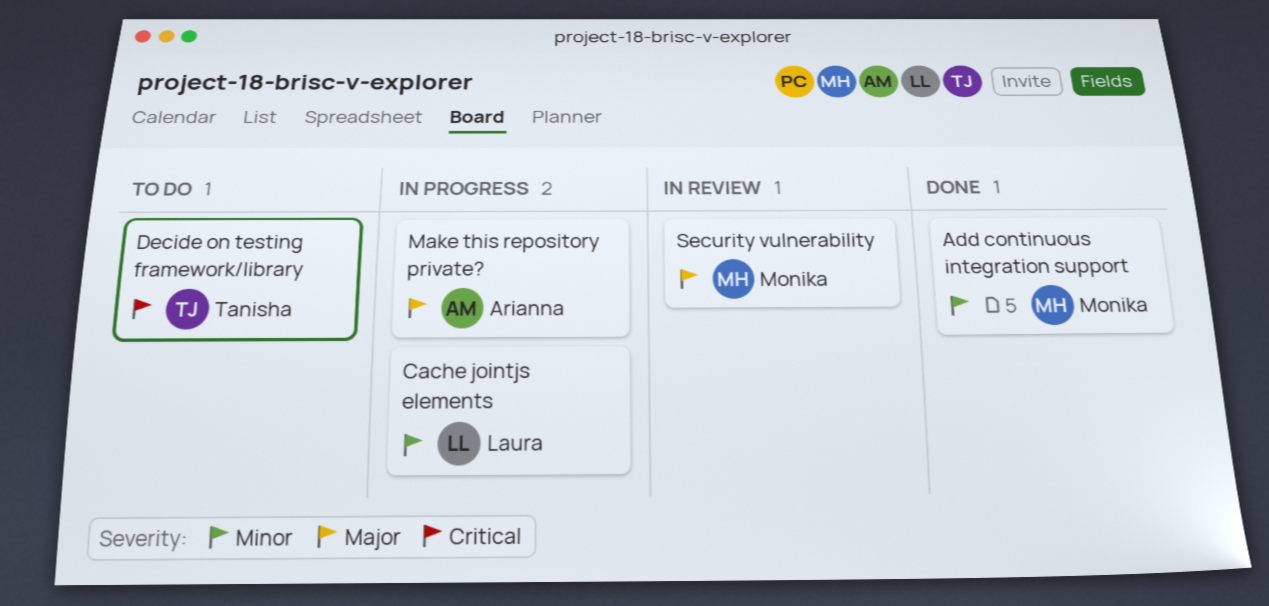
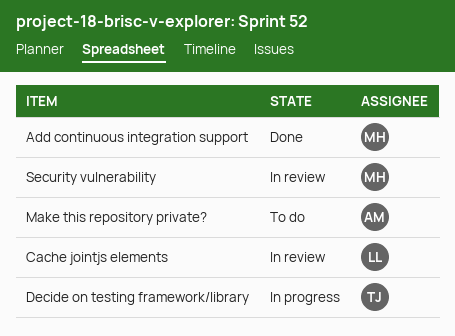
Cache jointjs elements, status: In progress -> In review
Decide on testing framework/library, status: To do -> In progress
Make this repository private?, status: In progress -> To do

